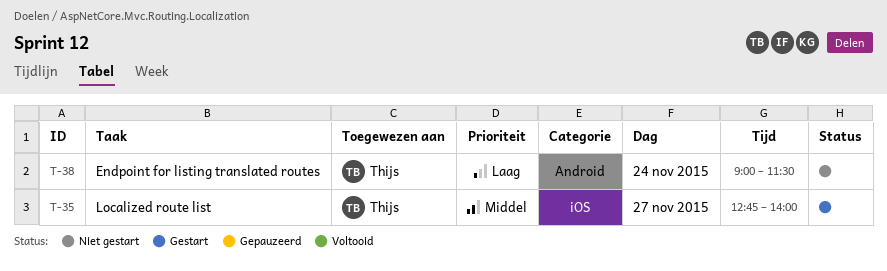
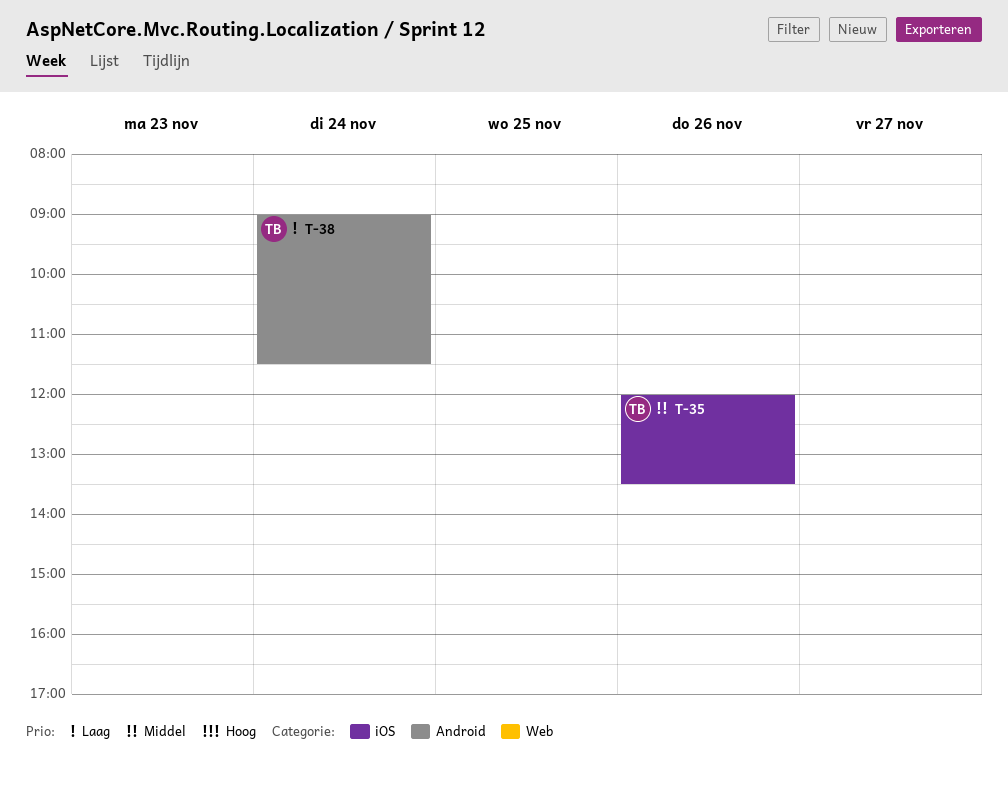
T-35, day: Nov 27 -> Nov 26
T-35, begins: 12:45 -> 12:00
T-35, ends: 14:00 -> 13:30

